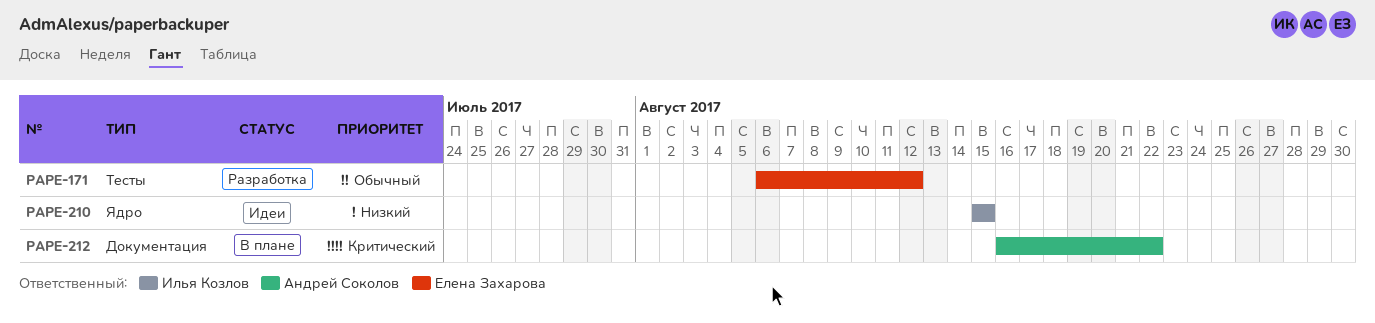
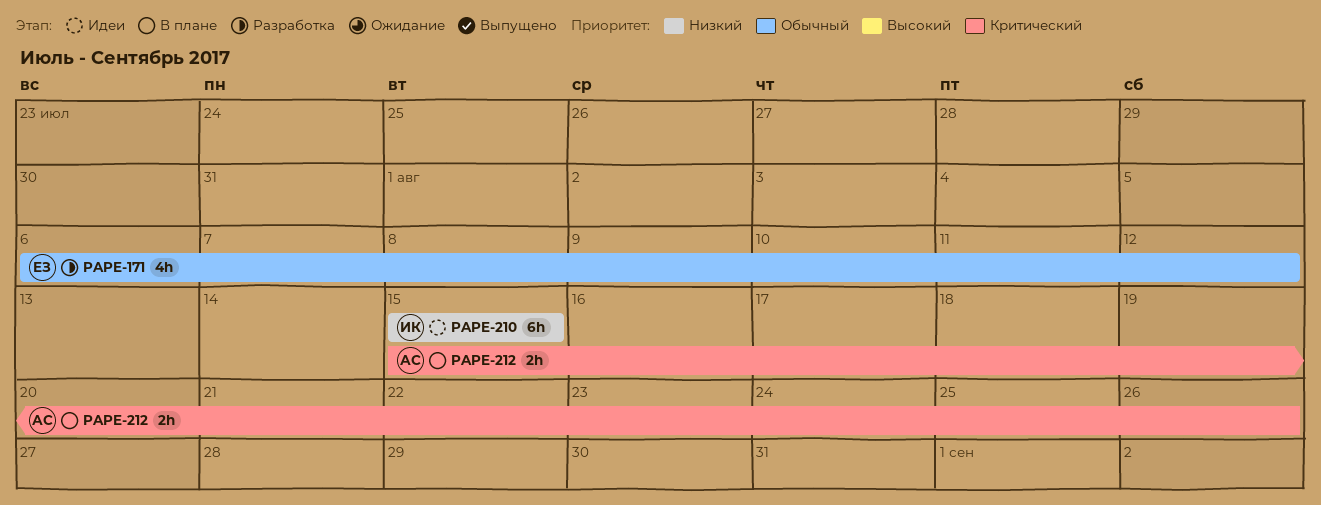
PAPE-212, start: Aug 16 -> Aug 15
PAPE-212, due: Aug 22 -> Aug 26

